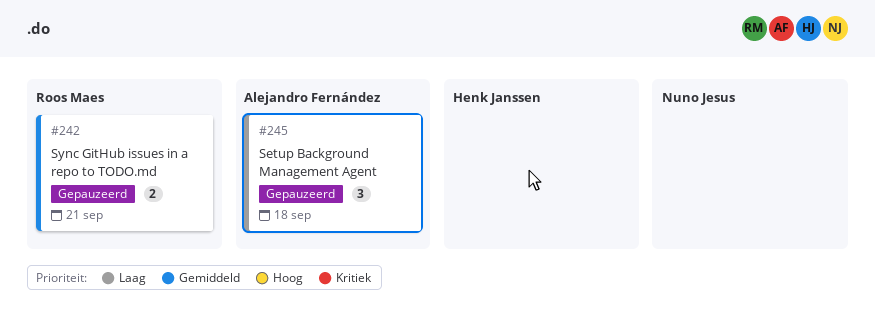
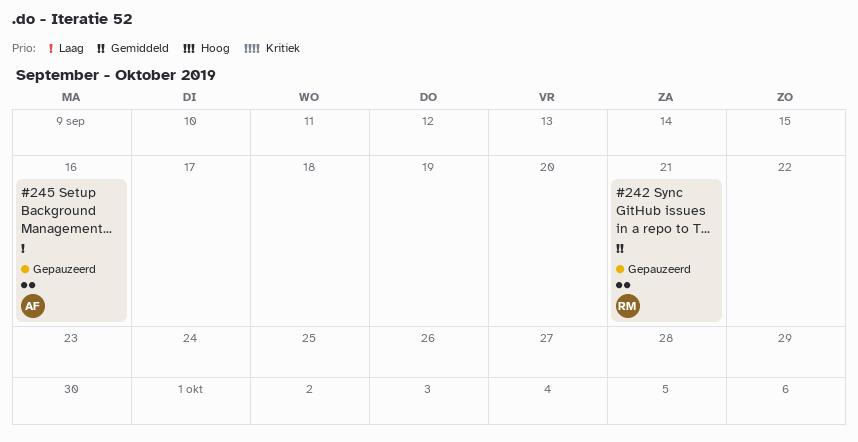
#245, estimate: 3 -> 2
#245, due: Sep 18 -> Sep 16

